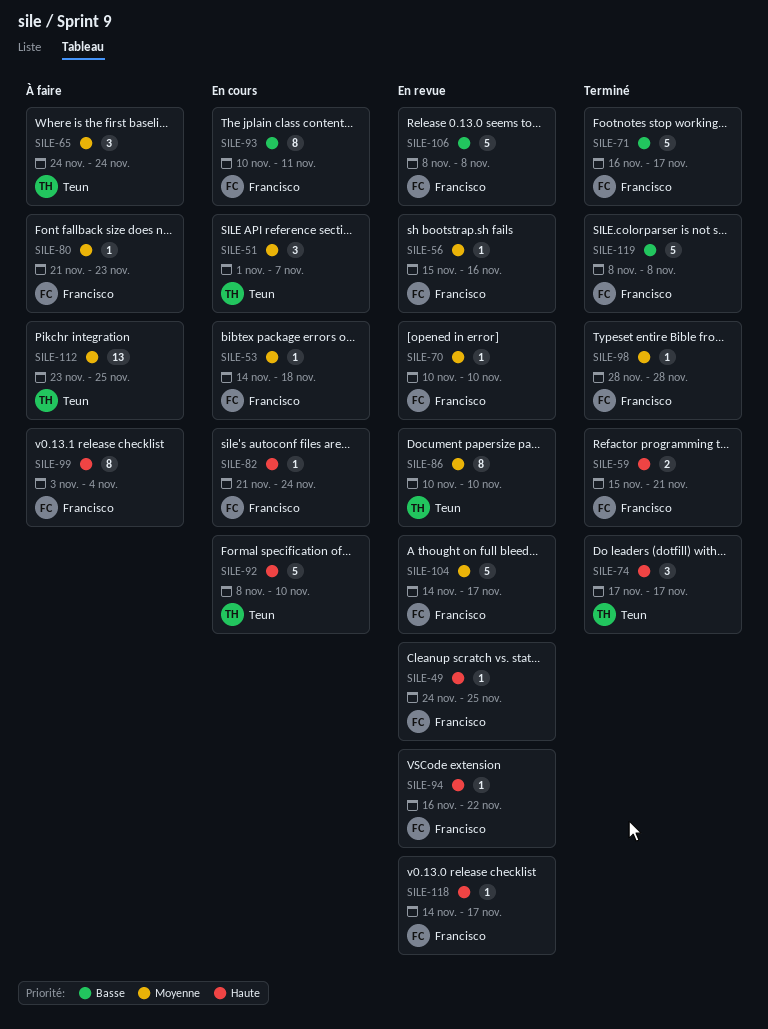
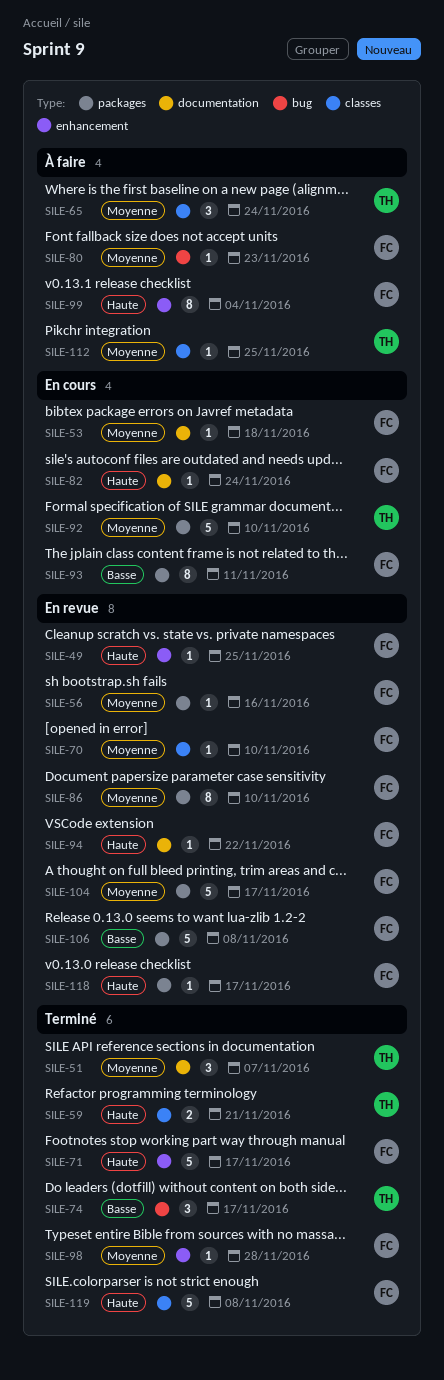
SILE-51, status: En cours -> Terminé
SILE-59, owner: Francisco -> Teun
SILE-71, priority: Basse -> Haute
SILE-74, priority: Haute -> Basse
SILE-86, owner: Teun -> Francisco
SILE-92, priority: Haute -> Moyenne
SILE-112, estimate: 13 -> 1
SILE-119, priority: Basse -> Haute

